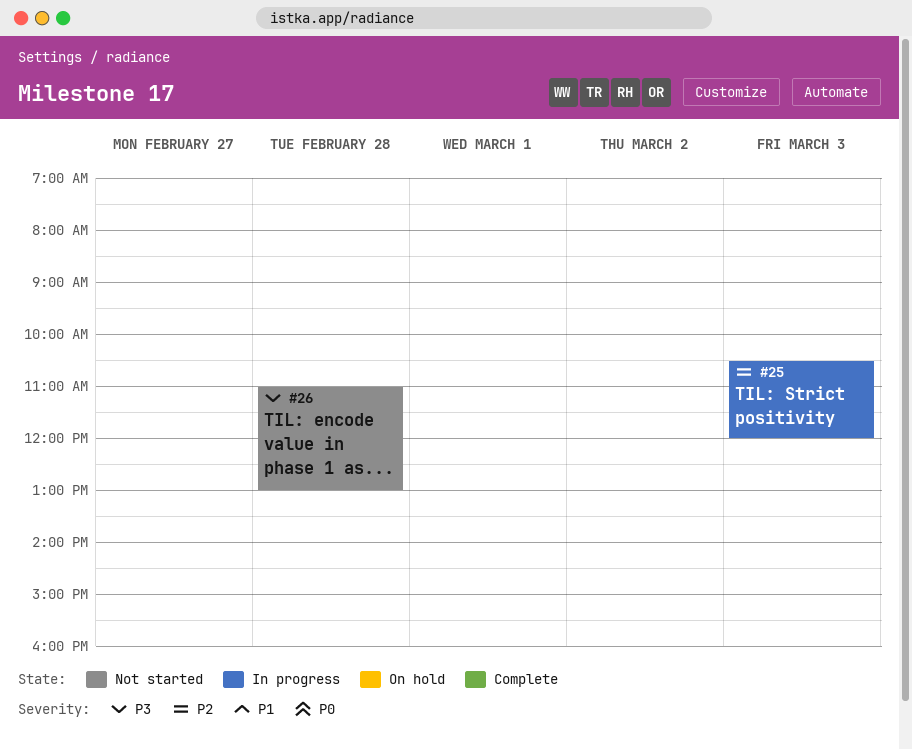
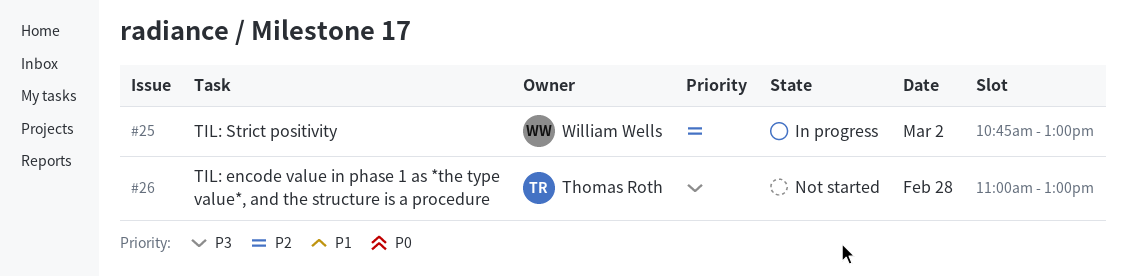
#25, day: Mar 3 -> Mar 2
#25, begins: 10:30 -> 10:45
#25, ends: 12:00 -> 13:00

